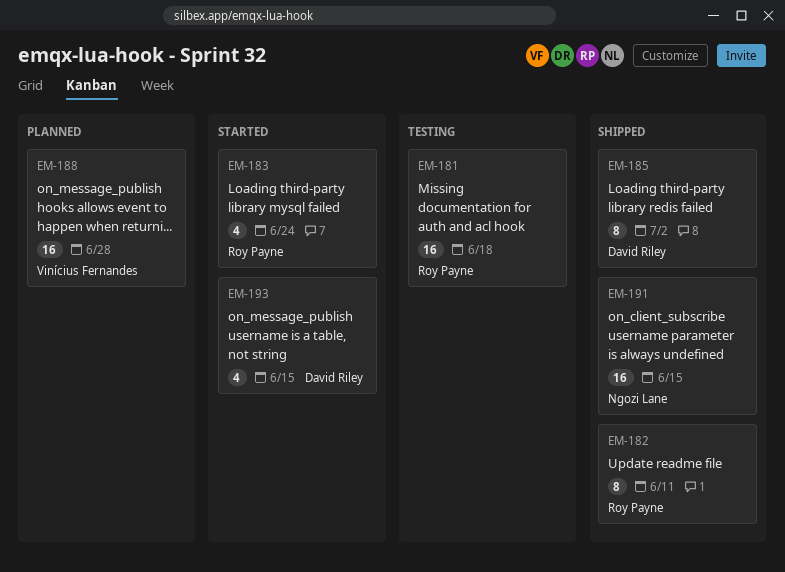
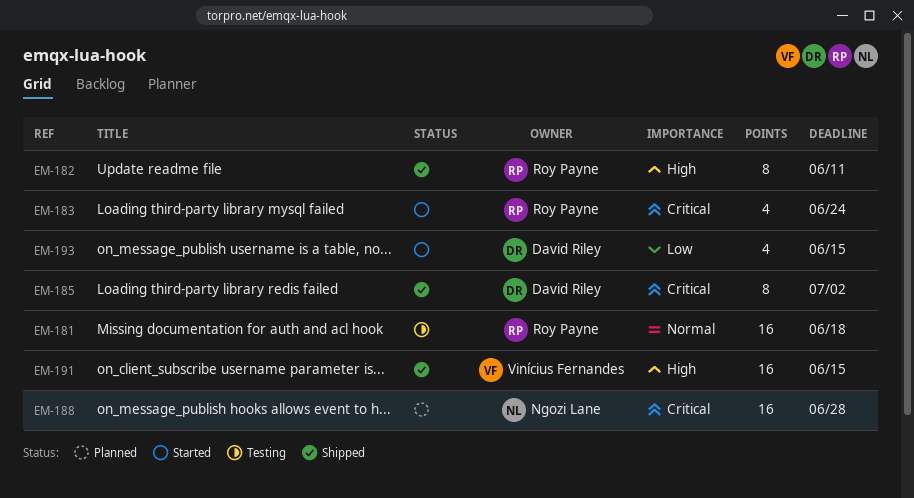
EM-188, owner: Vinícius Fernandes -> Ngozi Lane
EM-191, owner: Ngozi Lane -> Vinícius Fernandes

